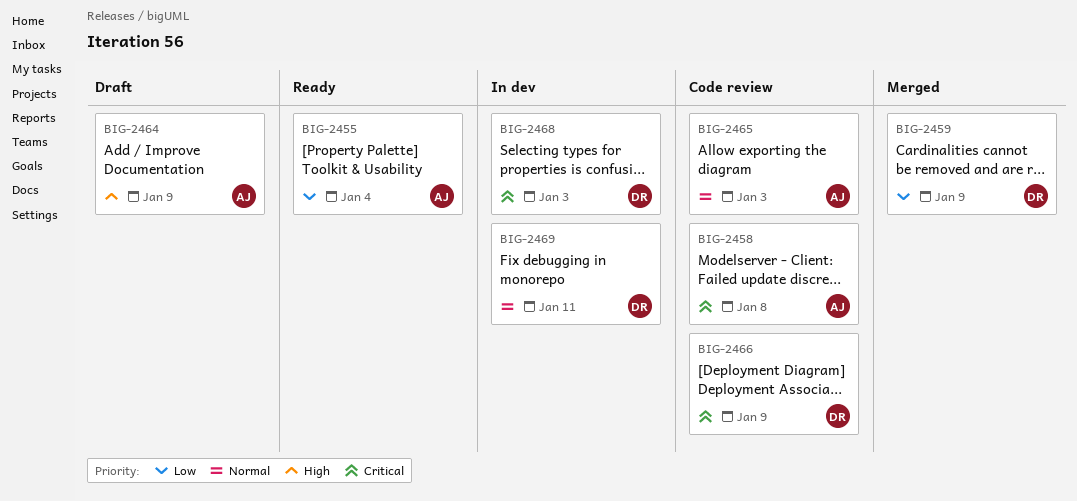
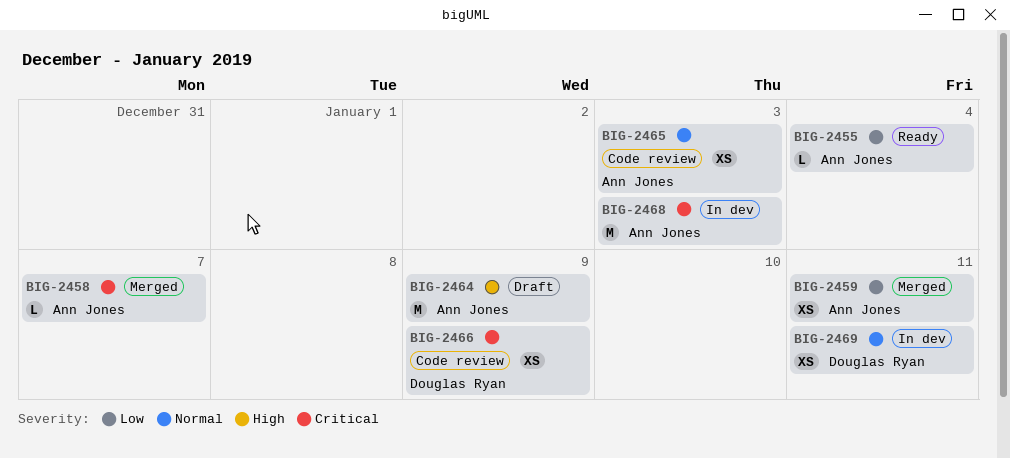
BIG-2458, status: Code review -> Merged
BIG-2458, due: Jan 8 -> Jan 7
BIG-2459, owner: Douglas Ryan -> Ann Jones
BIG-2459, due: Jan 9 -> Jan 11
BIG-2468, owner: Douglas Ryan -> Ann Jones

